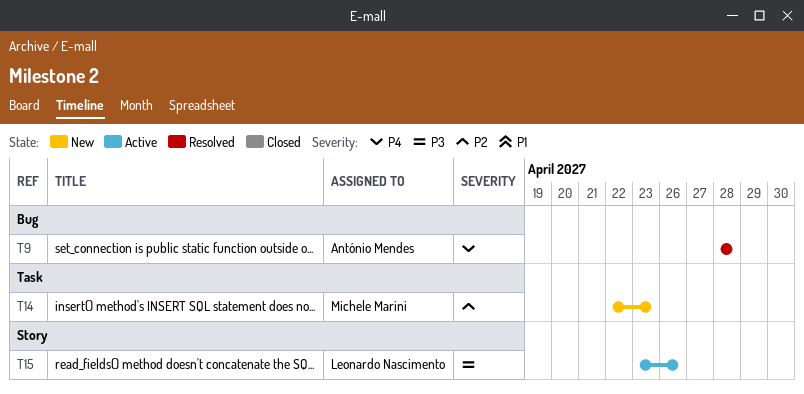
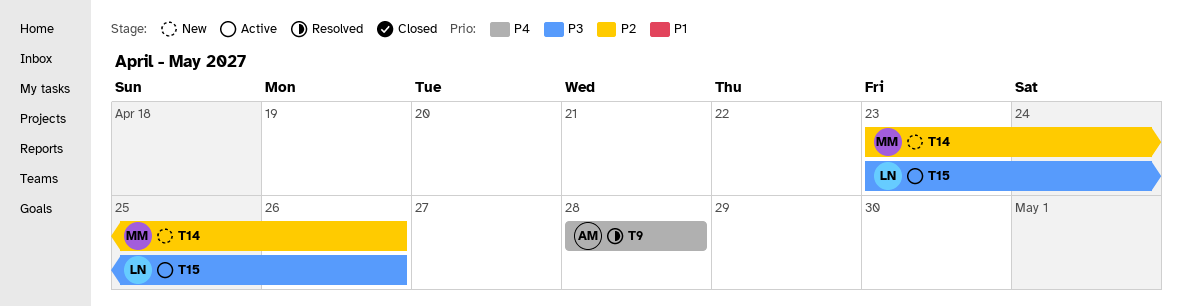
T14, start: Apr 22 -> Apr 23
T14, due: Apr 23 -> Apr 26

